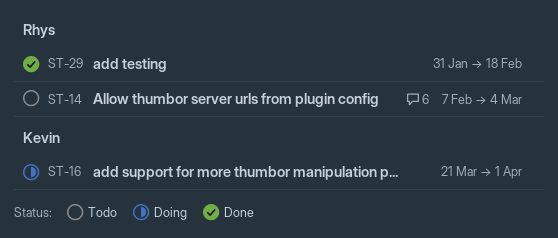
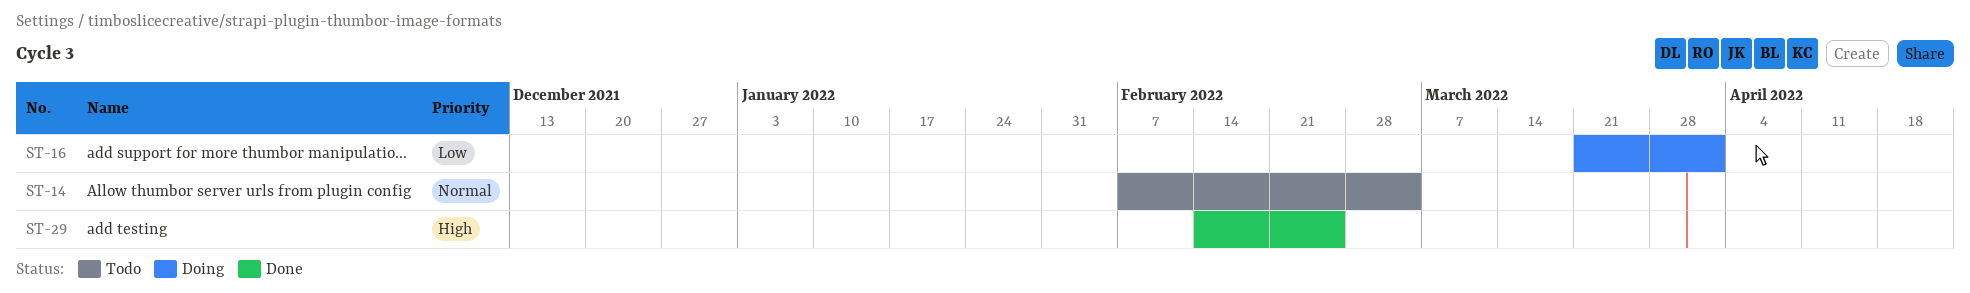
ST-29, start: Jan 31 -> Feb 14
ST-29, due: Feb 18 -> Feb 25

